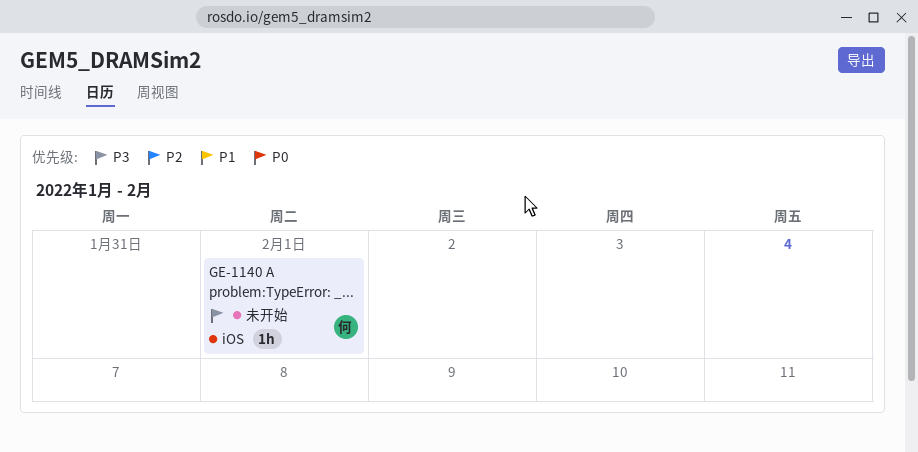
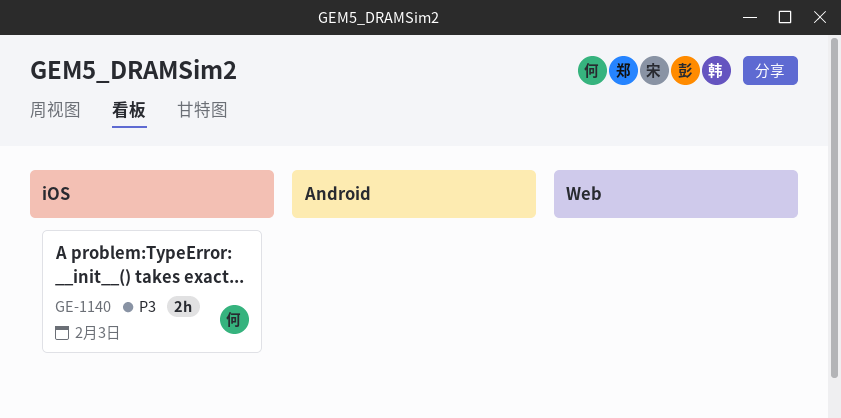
GE-1140, estimate: 1h -> 2h
GE-1140, due: Feb 1 -> Feb 3

